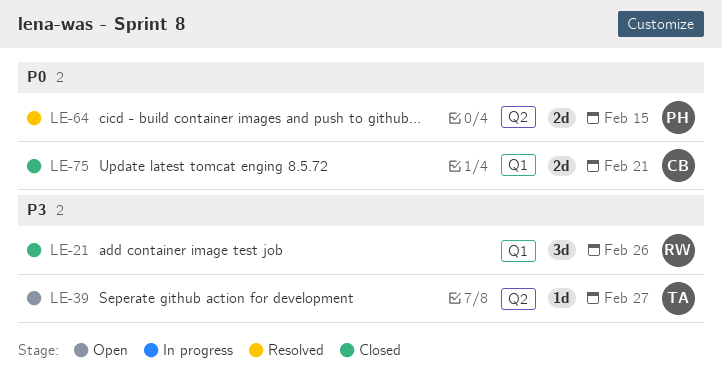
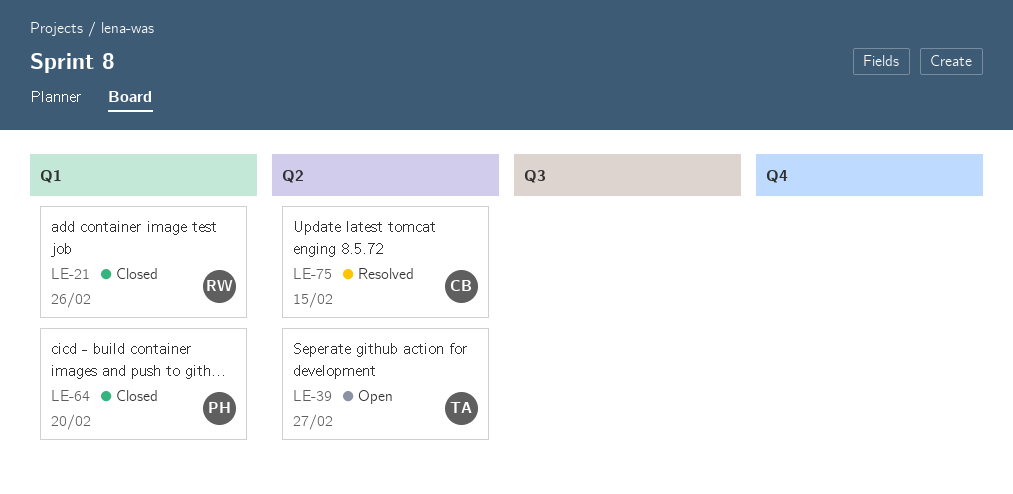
LE-64, status: Resolved -> Closed
LE-64, label: Q2 -> Q1
LE-64, due: Feb 15 -> Feb 20
LE-75, status: Closed -> Resolved
LE-75, label: Q1 -> Q2
LE-75, due: Feb 21 -> Feb 15

